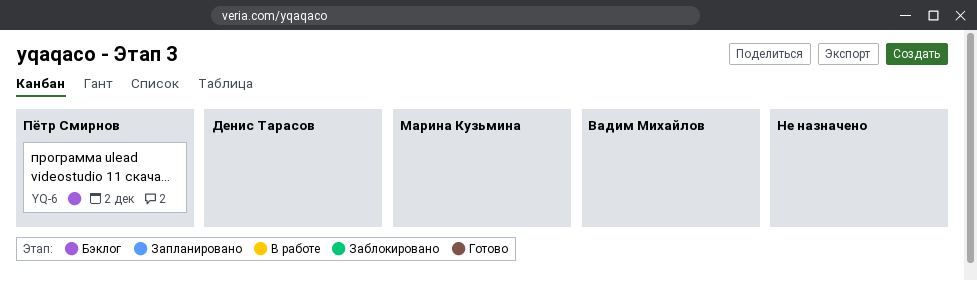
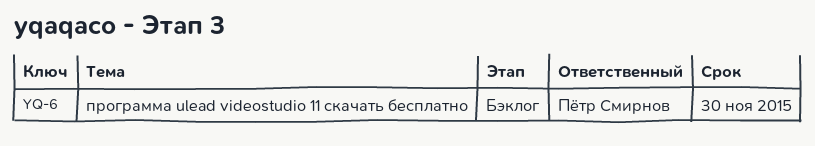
YQ-6, due: Dec 2 -> Nov 30

